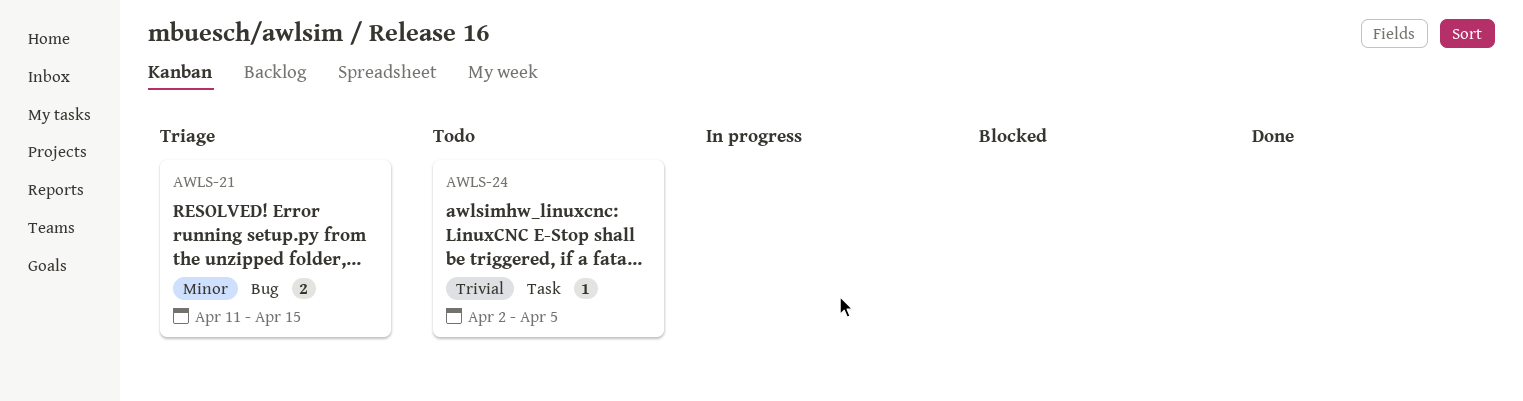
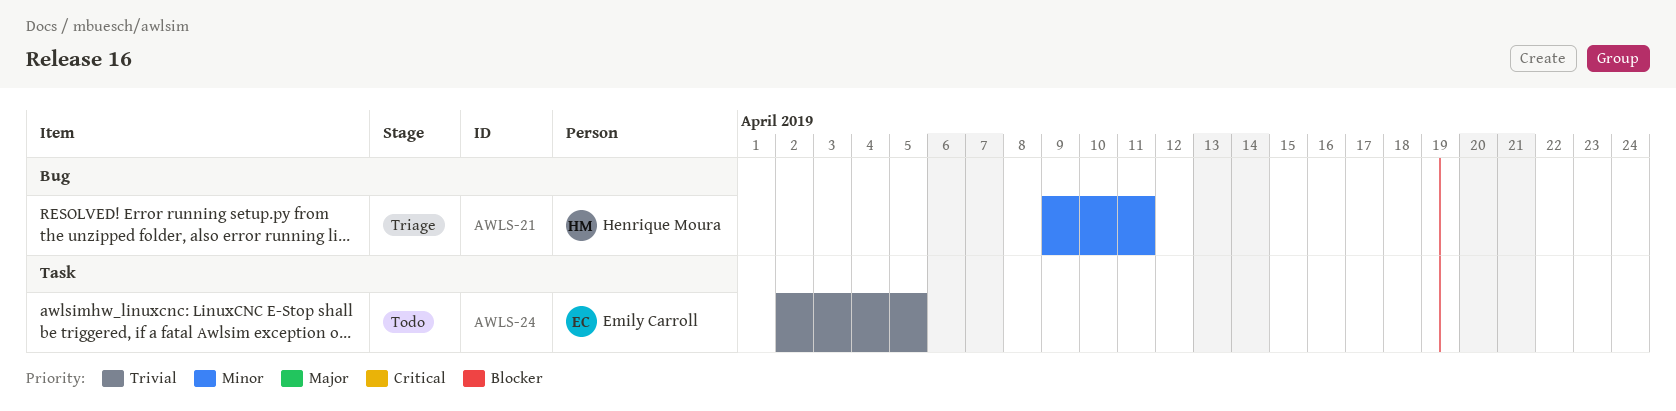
AWLS-21, start: Apr 11 -> Apr 9
AWLS-21, due: Apr 15 -> Apr 11

